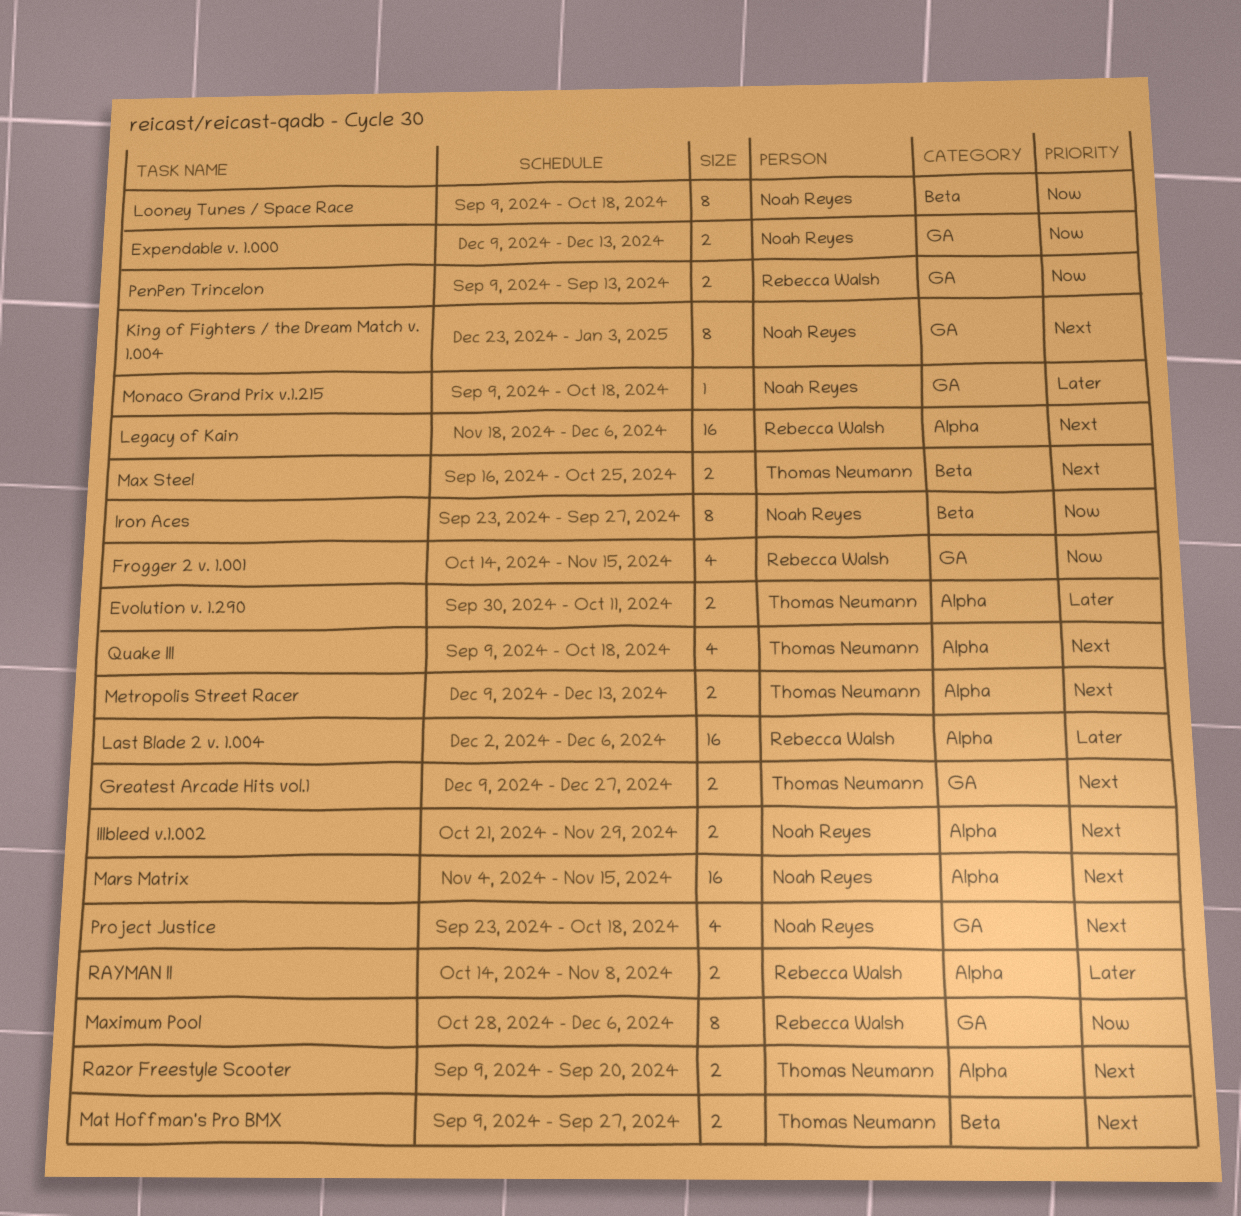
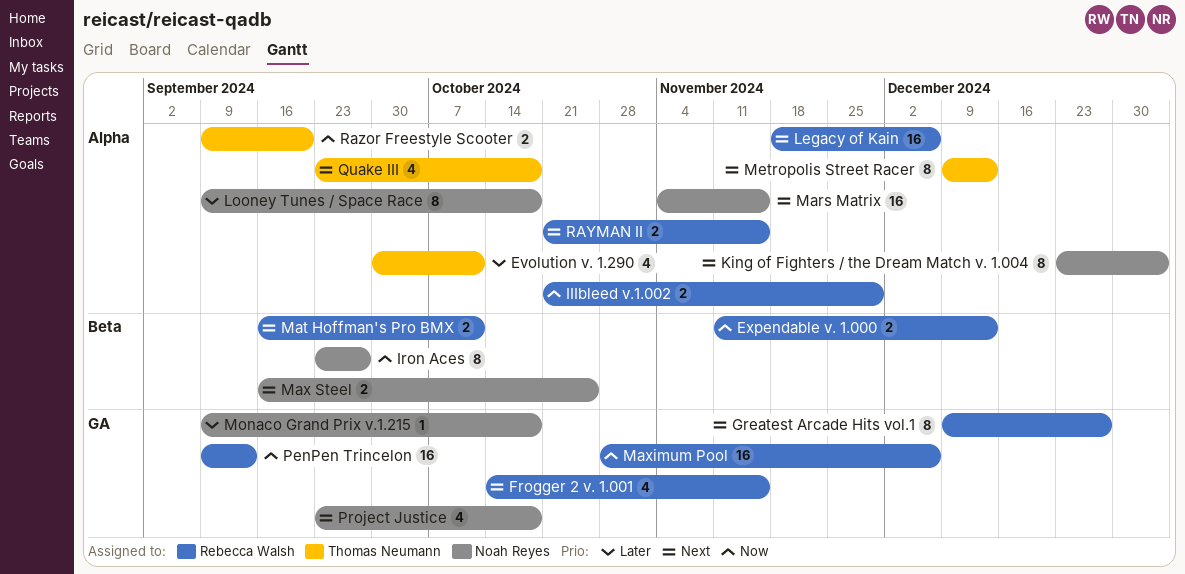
Evolution v. 1.290, estimate: 2 -> 4
Expendable v. 1.000, owner: Noah Reyes -> Rebecca Walsh
Expendable v. 1.000, label: GA -> Beta
Expendable v. 1.000, start: Dec 9 -> Nov 11
Frogger 2 v. 1.001, priority: Now -> Next
Greatest Arcade Hits vol.1, owner: Thomas Neumann -> Rebecca Walsh
Greatest Arcade Hits vol.1, estimate: 2 -> 8
IIIbleed v.1.002, owner: Noah Reyes -> Rebecca Walsh
IIIbleed v.1.002, priority: Next -> Now
King of Fighters / the Dream Match v. 1.004, label: GA -> Alpha
Last Blade 2 v. 1.004: present -> none
Looney Tunes / Space Race, priority: Now -> Later
Looney Tunes / Space Race, label: Beta -> Alpha
Mat Hoffman's Pro BMX, owner: Thomas Neumann -> Rebecca Walsh
Mat Hoffman's Pro BMX, start: Sep 9 -> Sep 16
Mat Hoffman's Pro BMX, due: Sep 27 -> Oct 11
Max Steel, owner: Thomas Neumann -> Noah Reyes
Maximum Pool, estimate: 8 -> 16
Metropolis Street Racer, estimate: 2 -> 8
PenPen Trincelon, estimate: 2 -> 16
Quake III, start: Sep 9 -> Sep 23
RAYMAN II, priority: Later -> Next
RAYMAN II, start: Oct 14 -> Oct 21
RAYMAN II, due: Nov 8 -> Nov 15
Razor Freestyle Scooter, priority: Next -> Now

